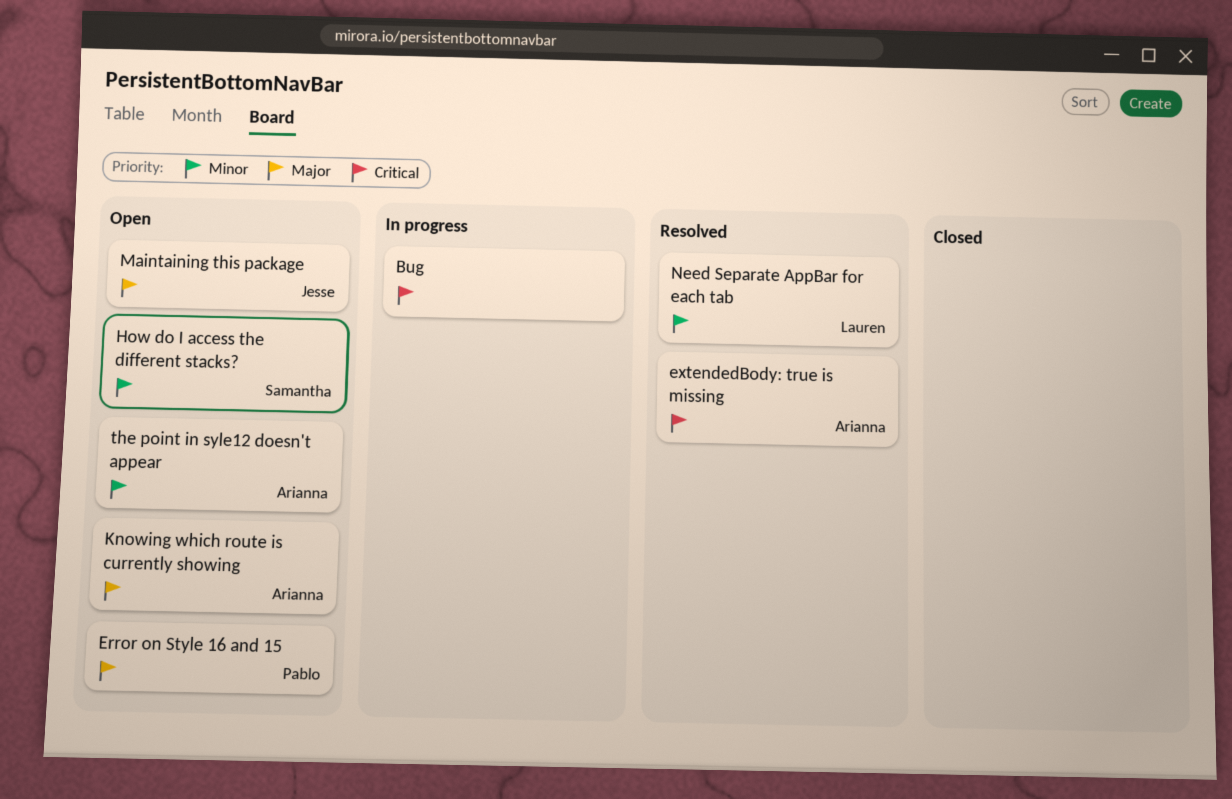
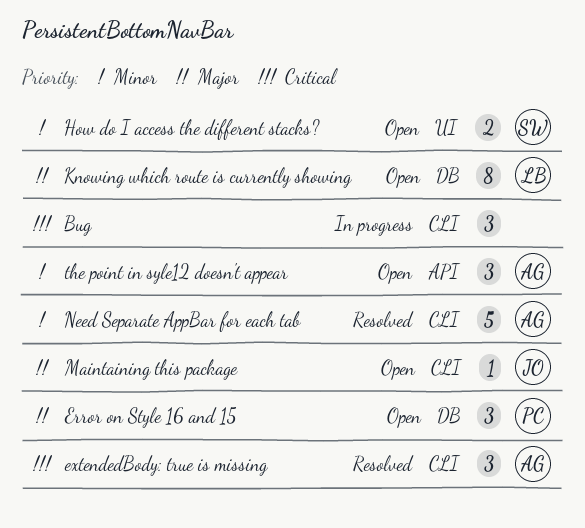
Knowing which route is currently showing, owner: Arianna -> Lauren
Need Separate AppBar for each tab, owner: Lauren -> Arianna

